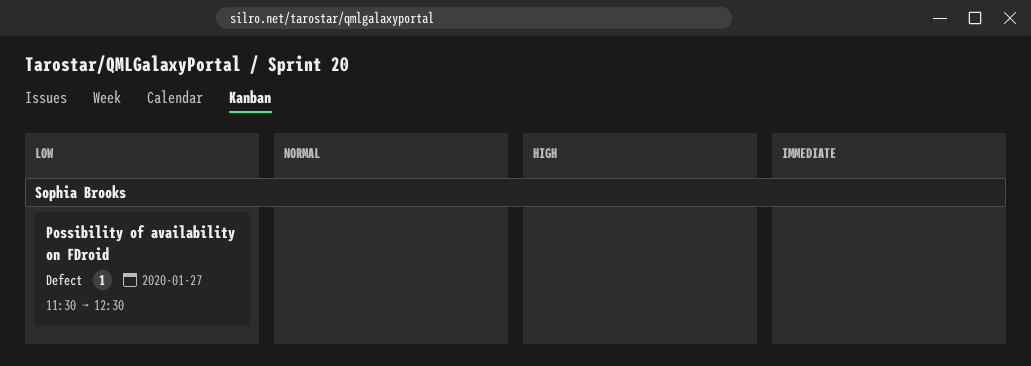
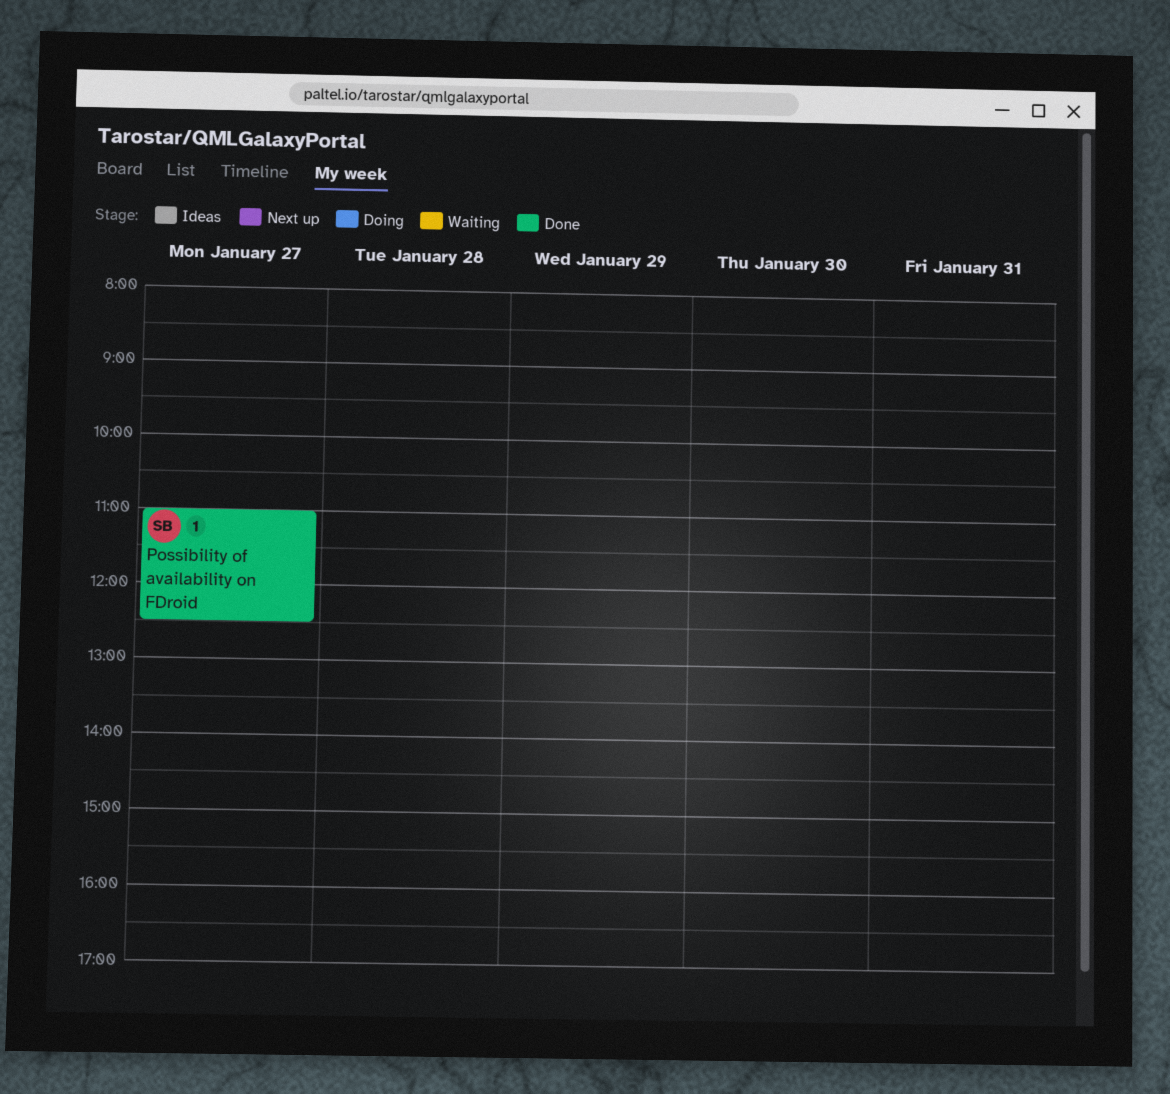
Possibility of availability on FDroid, begins: 11:30 -> 11:00

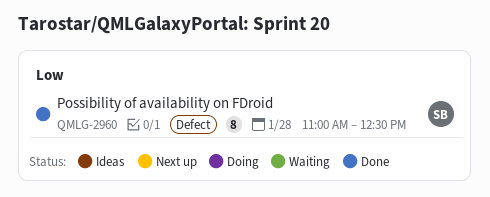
Possibility of availability on FDroid, estimate: 1 -> 8
Possibility of availability on FDroid, day: Jan 27 -> Jan 28

